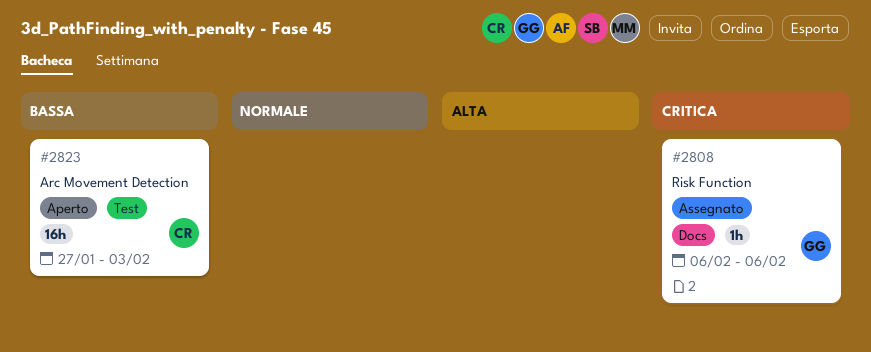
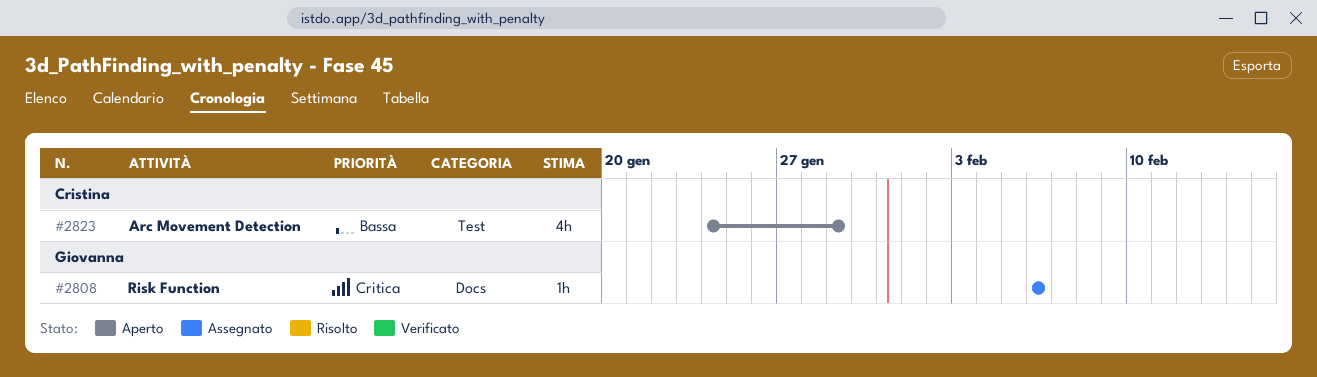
#2823, estimate: 16h -> 4h
#2823, start: Jan 27 -> Jan 24
#2823, due: Feb 3 -> Jan 29

